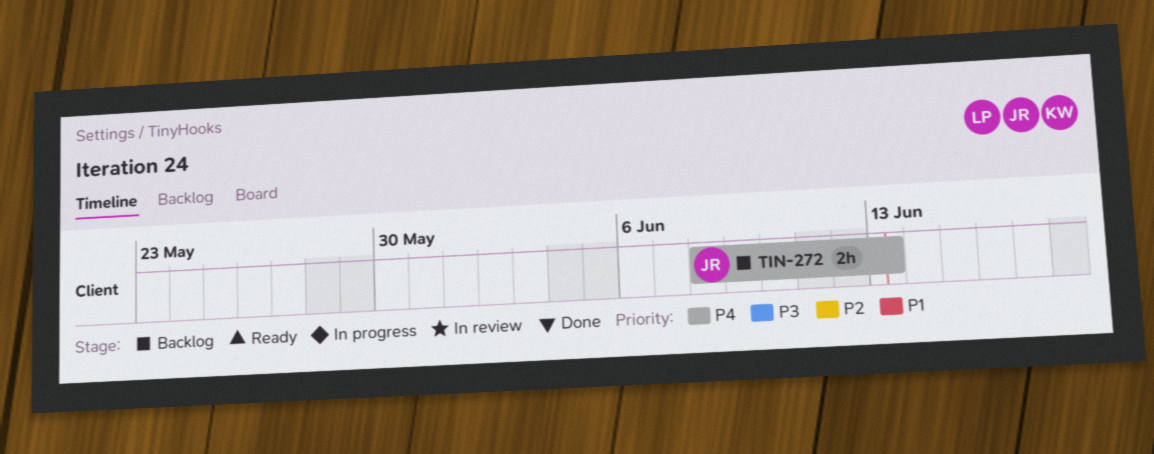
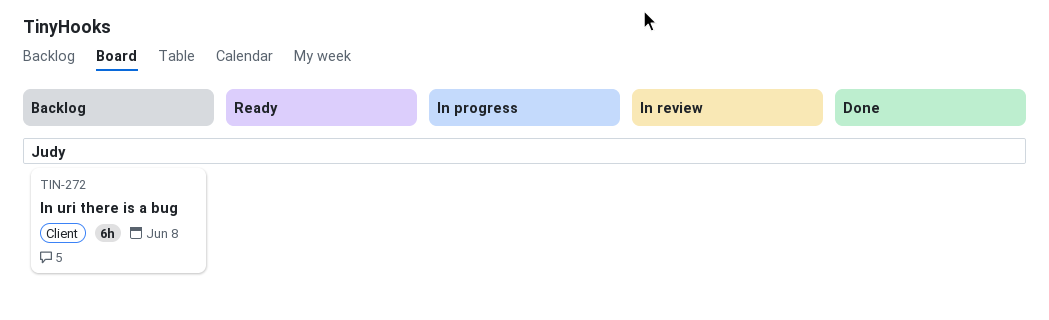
TIN-272, estimate: 2h -> 6h
TIN-272, due: Jun 13 -> Jun 8

